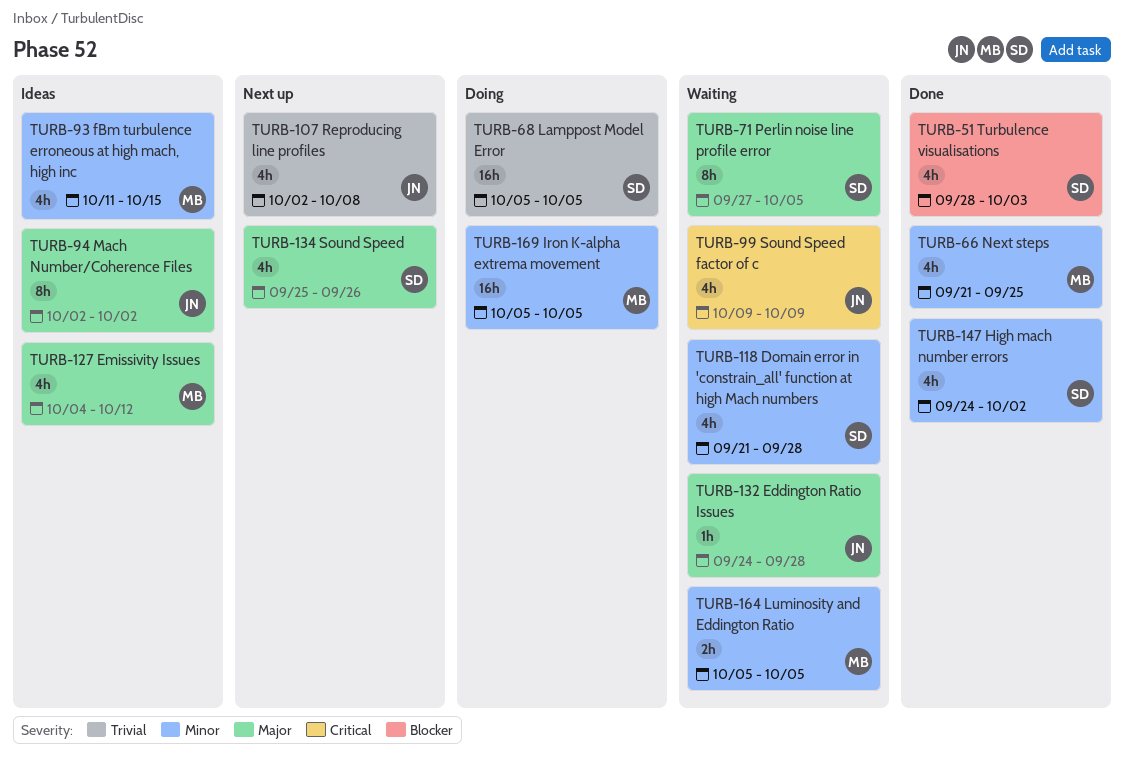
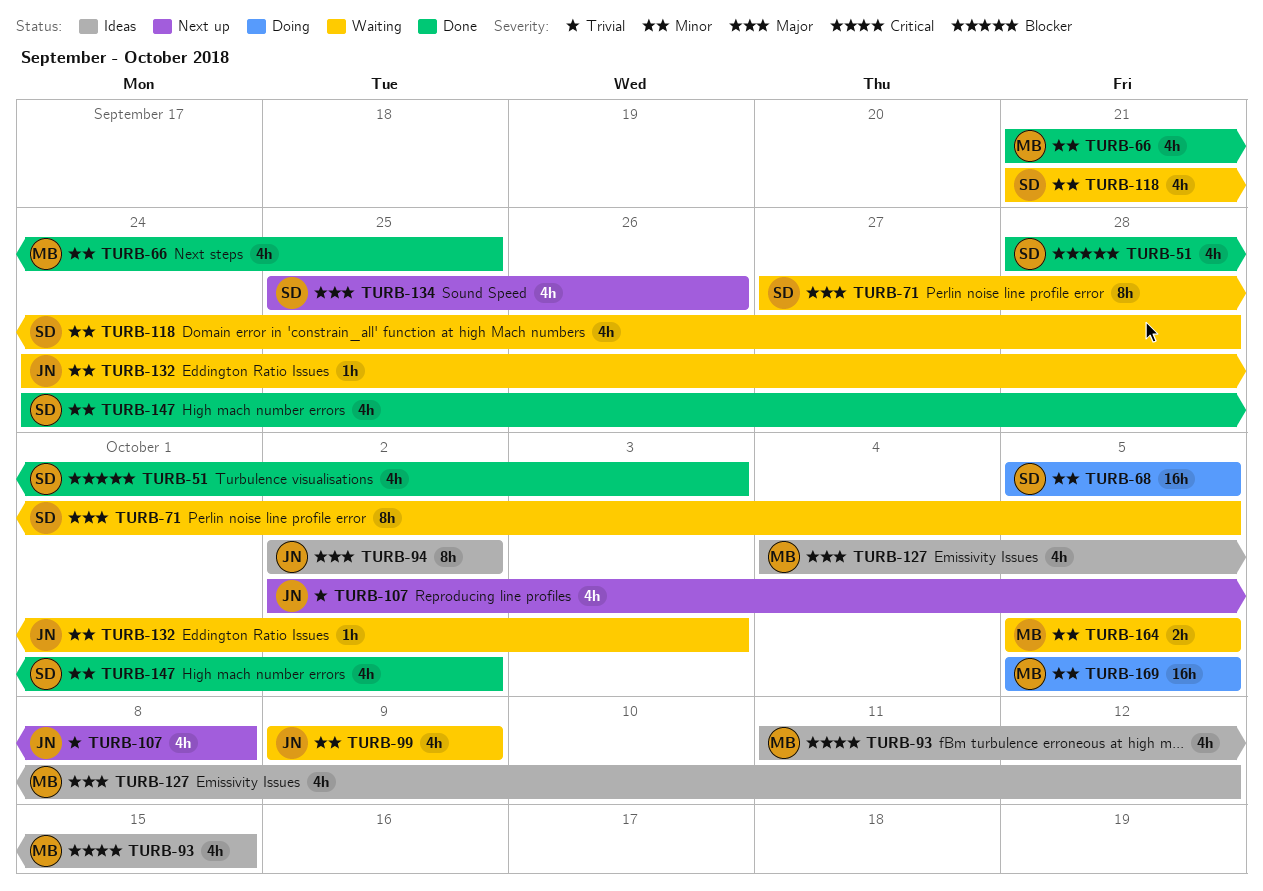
TURB-68, priority: Trivial -> Minor
TURB-93, priority: Minor -> Critical
TURB-99, priority: Critical -> Minor
TURB-132, priority: Major -> Minor
TURB-132, due: Sep 28 -> Oct 3

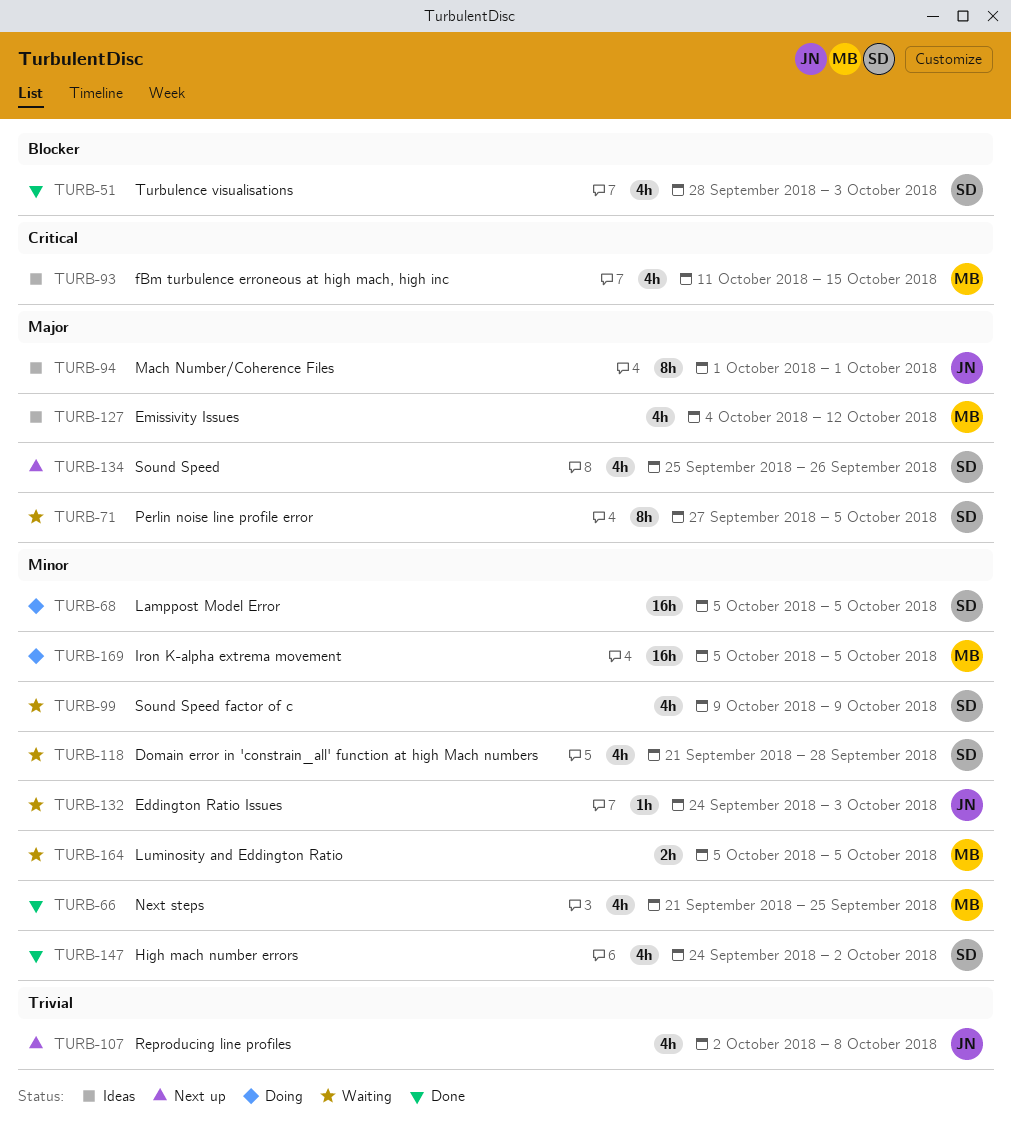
TURB-94, start: Oct 2 -> Oct 1
TURB-94, due: Oct 2 -> Oct 1
TURB-99, owner: JN -> SD

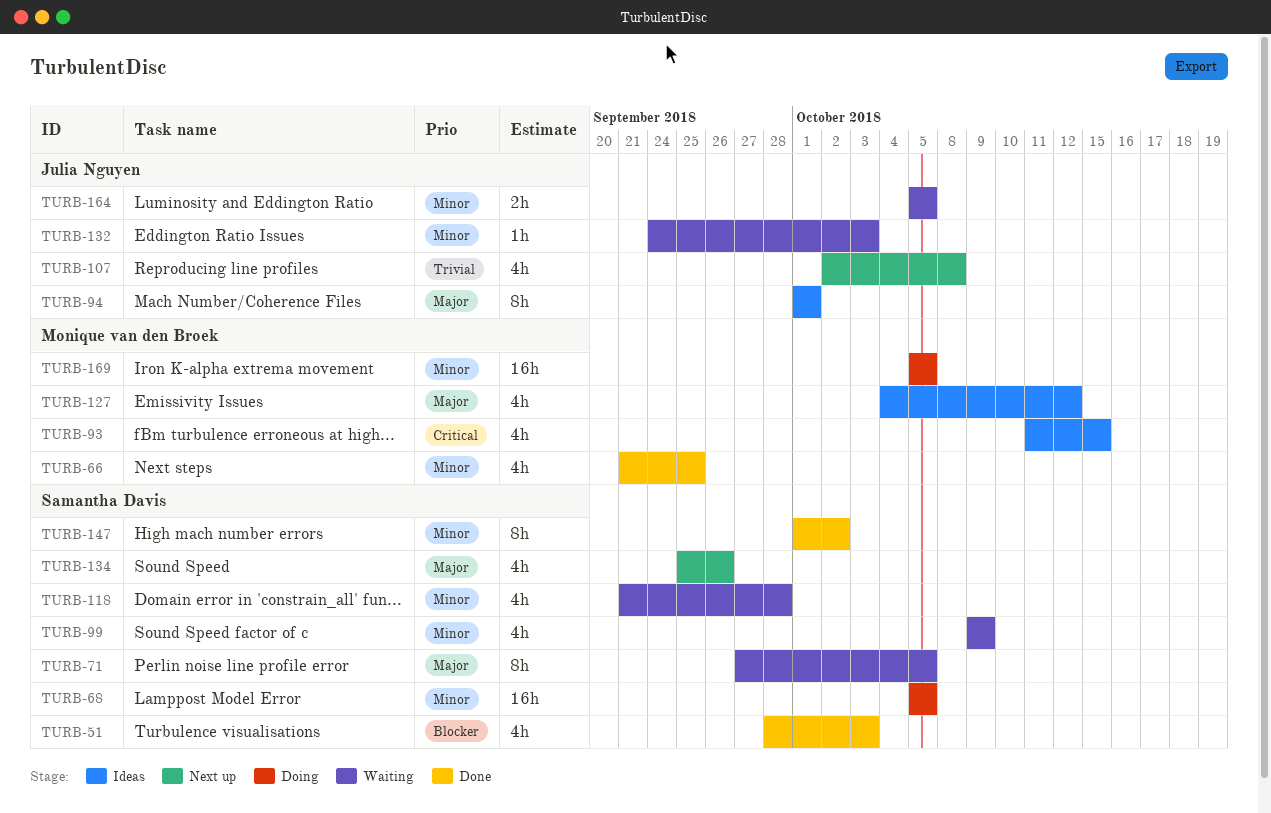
TURB-147, estimate: 4h -> 8h
TURB-147, start: Sep 24 -> Oct 1
TURB-164, owner: Monique van den Broek -> Julia Nguyen

